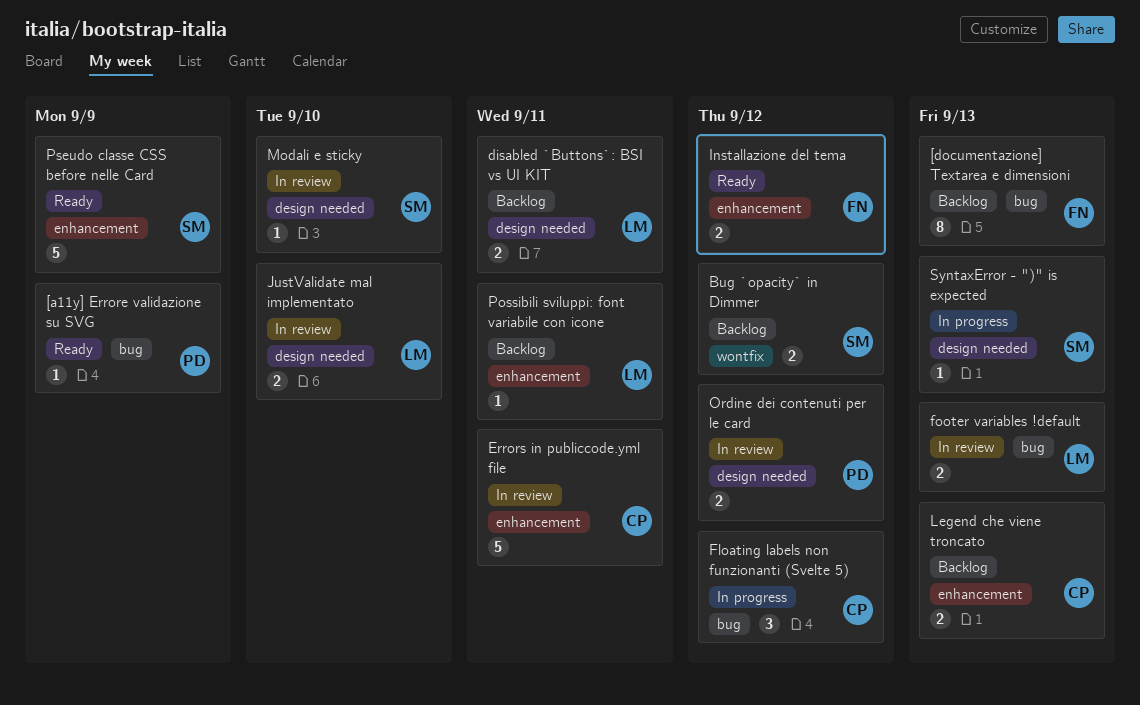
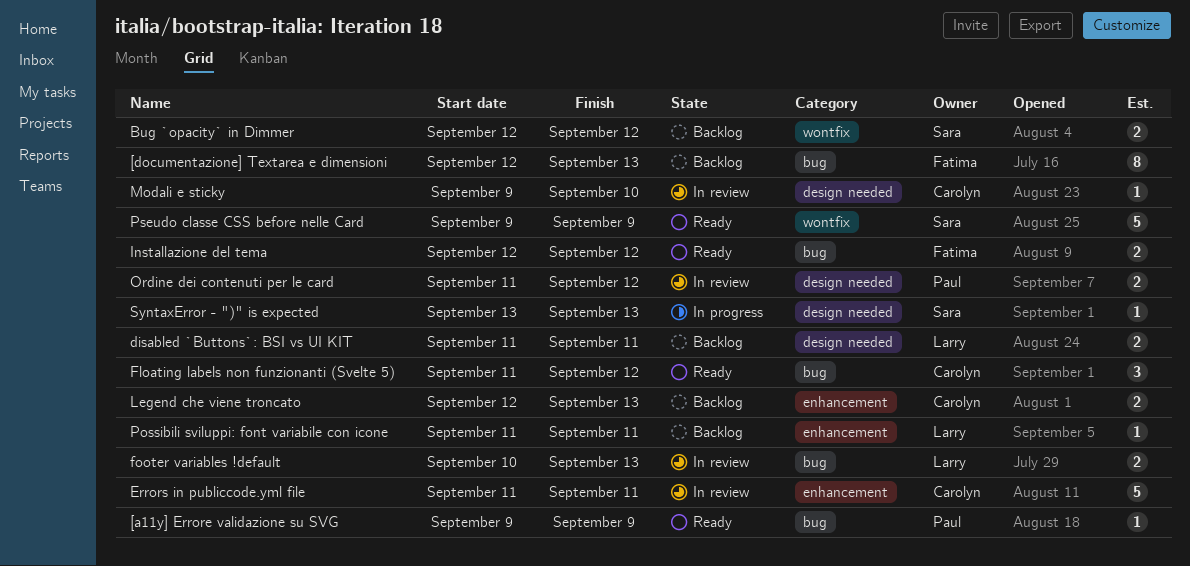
Floating labels non funzionanti (Svelte 5), status: In progress -> Ready
Installazione del tema, label: enhancement -> bug
JustValidate mal implementato: present -> none
Modali e sticky, owner: Sara -> Carolyn
Pseudo classe CSS before nelle Card, label: enhancement -> wontfix

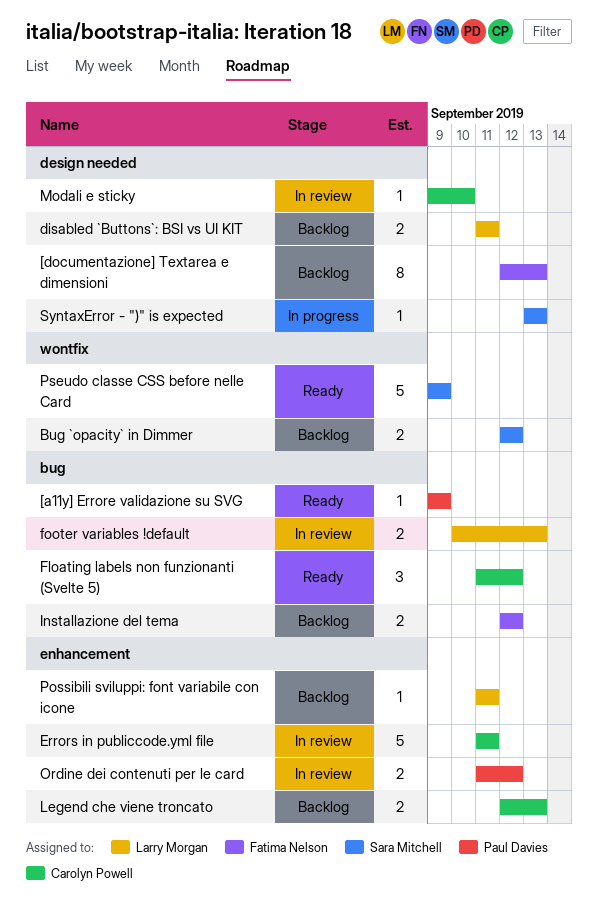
[documentazione] Textarea e dimensioni, label: bug -> design needed
Installazione del tema, status: Ready -> Backlog
Ordine dei contenuti per le card, label: design needed -> enhancement

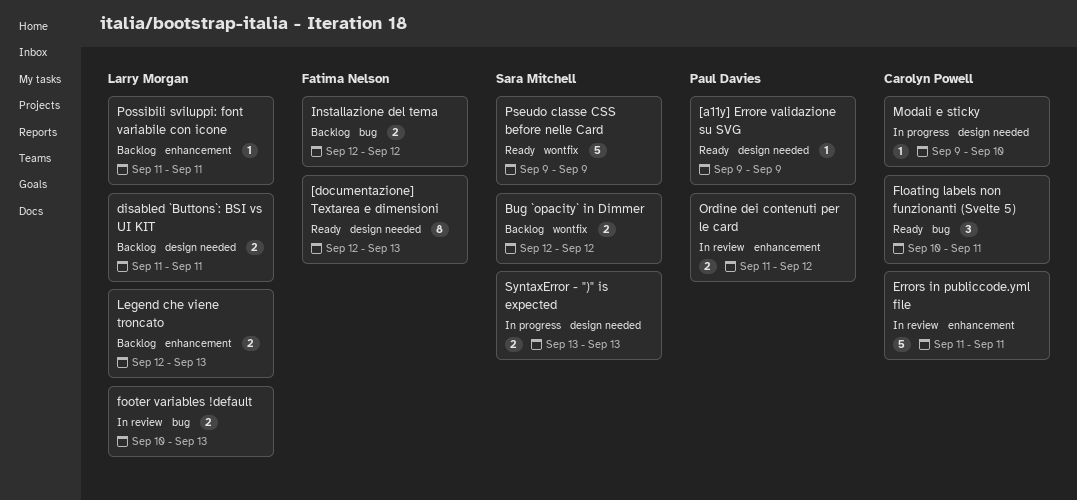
[a11y] Errore validazione su SVG, label: bug -> design needed
[documentazione] Textarea e dimensioni, status: Backlog -> Ready
Floating labels non funzionanti (Svelte 5), start: Sep 11 -> Sep 10
Floating labels non funzionanti (Svelte 5), due: Sep 12 -> Sep 11
Legend che viene troncato, owner: Carolyn Powell -> Larry Morgan
Modali e sticky, status: In review -> In progress
SyntaxError - ")" is expected, estimate: 1 -> 2

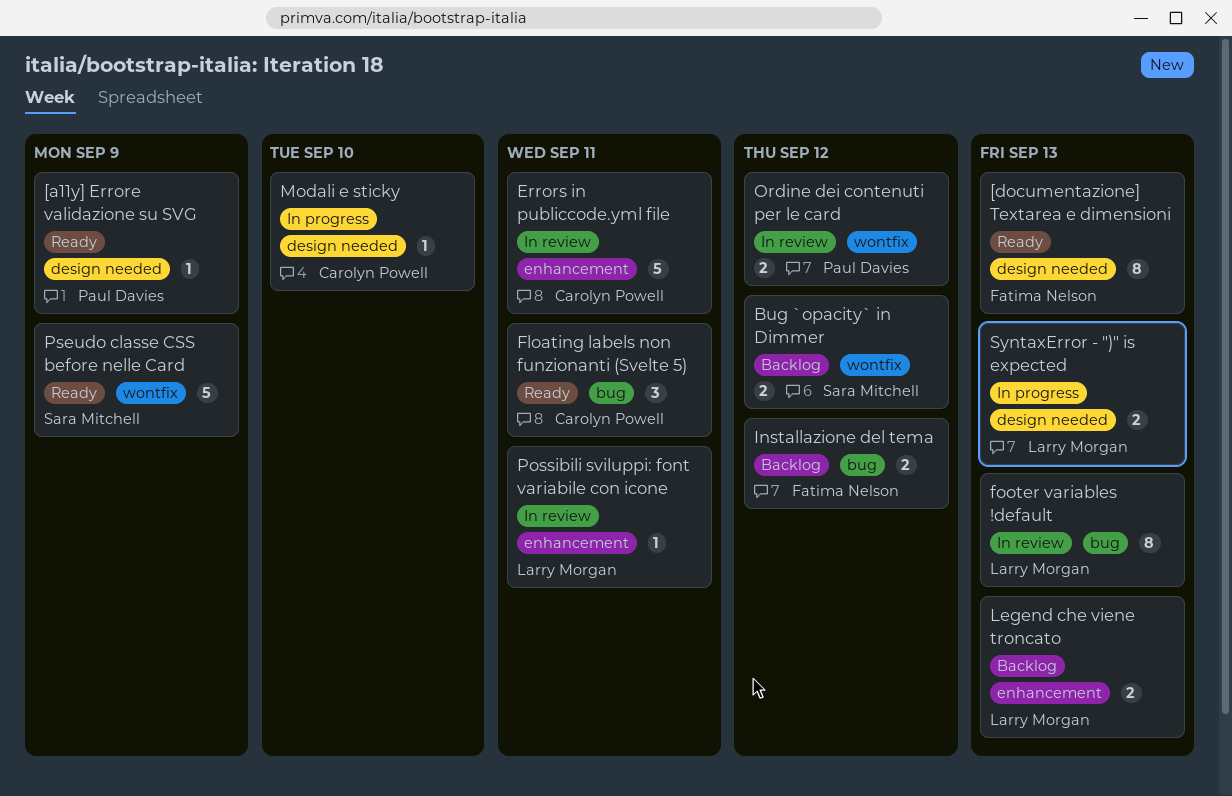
disabled `Buttons`: BSI vs UI KIT: present -> none
footer variables !default, estimate: 2 -> 8
Ordine dei contenuti per le card, label: enhancement -> wontfix
Possibili sviluppi: font variabile con icone, status: Backlog -> In review
SyntaxError - ")" is expected, owner: Sara Mitchell -> Larry Morgan

